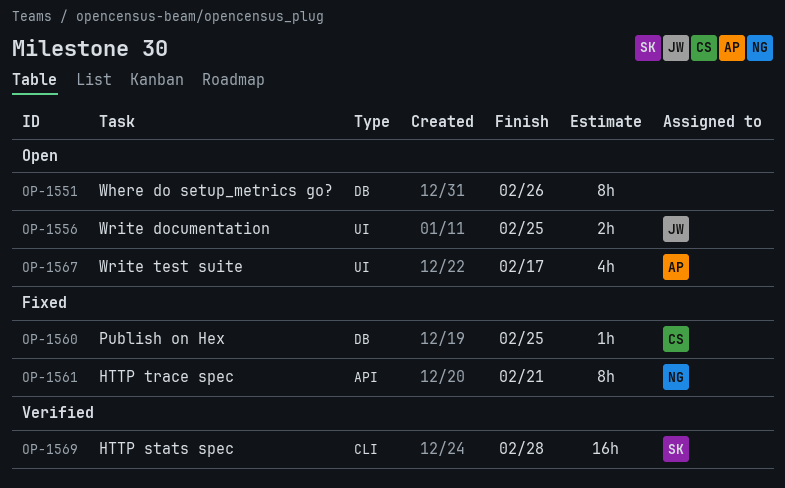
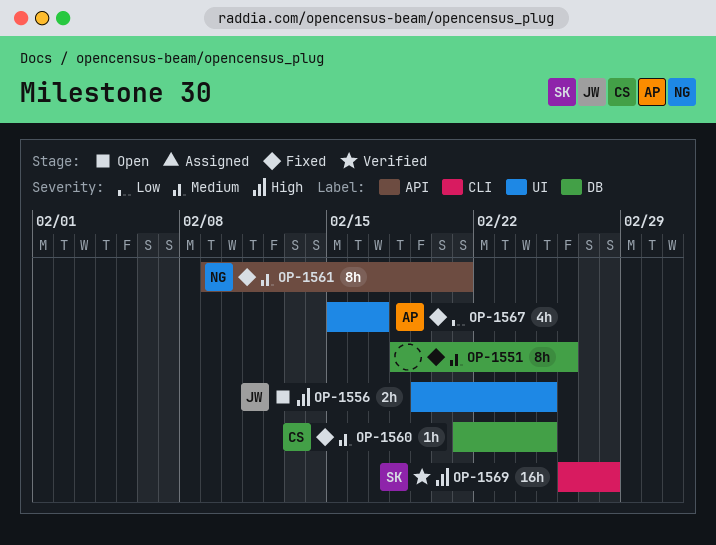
OP-1551, status: Open -> Fixed
OP-1567, status: Open -> Fixed

